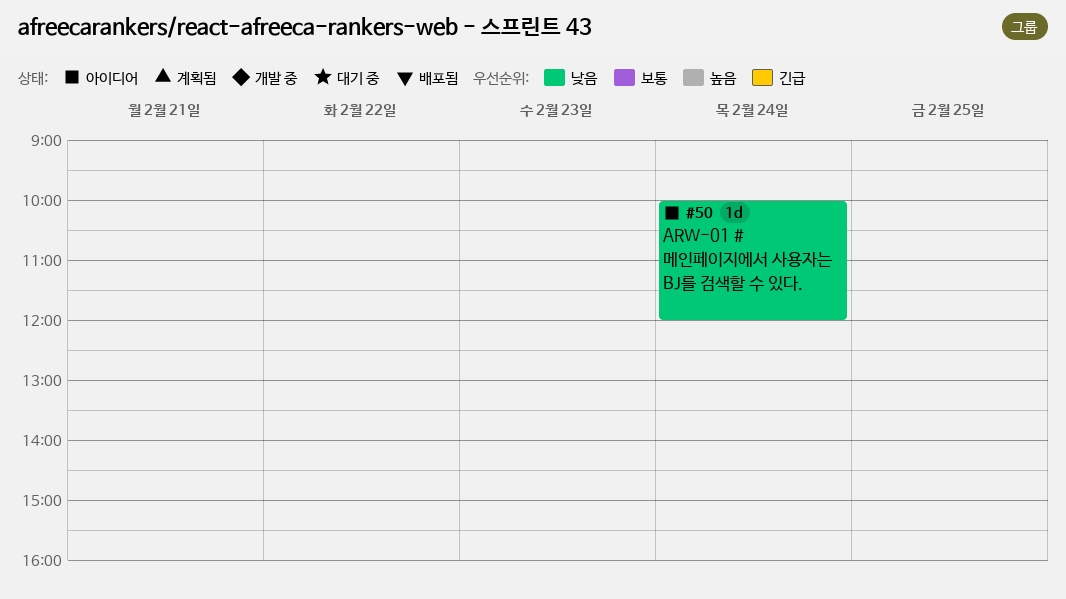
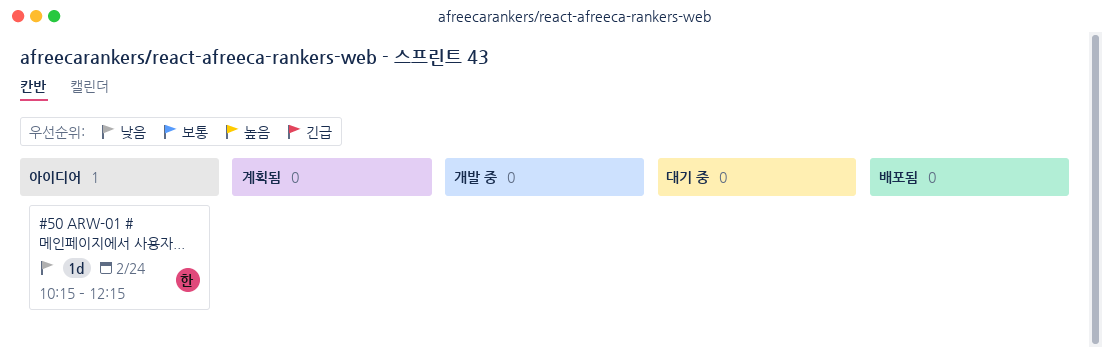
#50, begins: 10:00 -> 10:15
#50, ends: 12:00 -> 12:15

